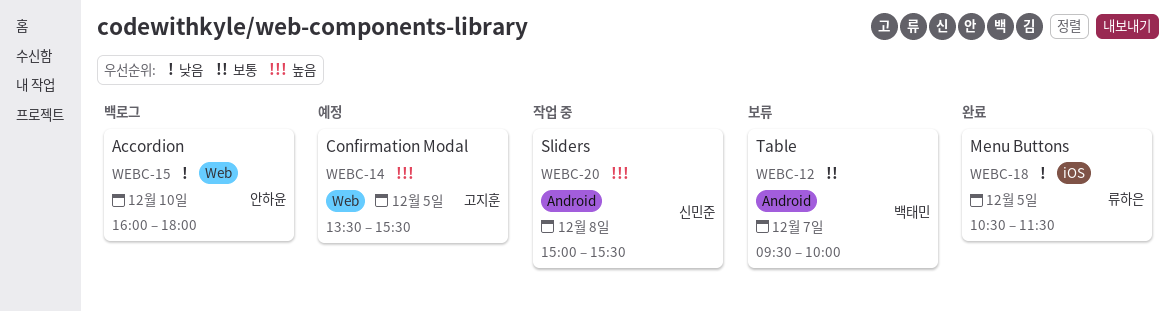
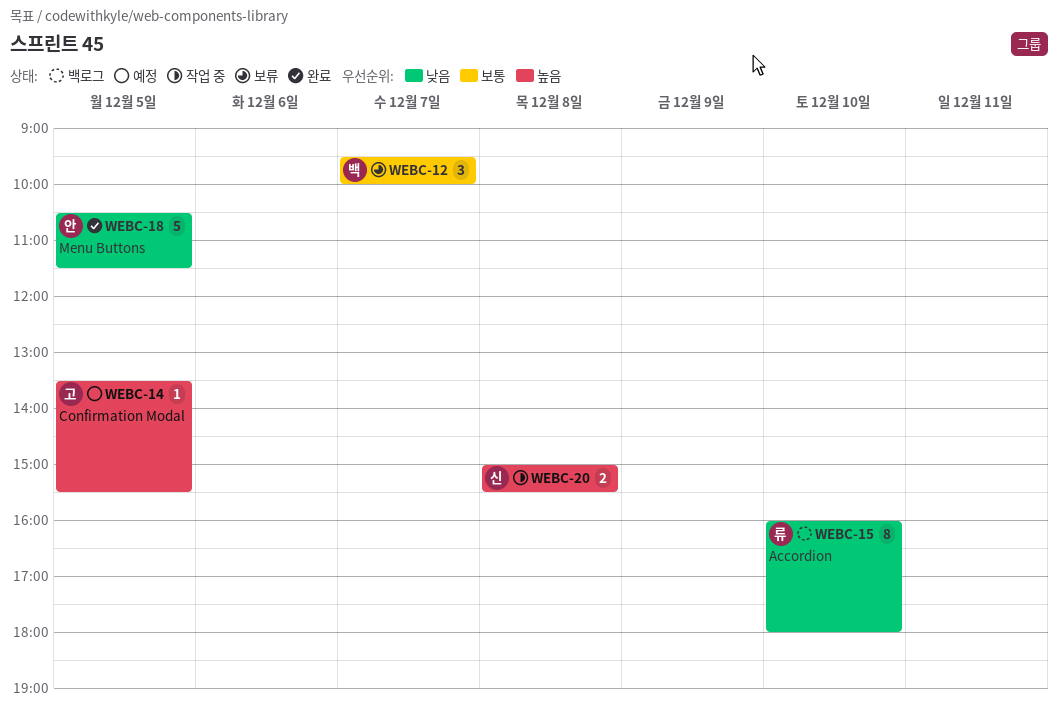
WEBC-15, owner: 안하윤 -> 류하은
WEBC-18, owner: 류하은 -> 안하윤

